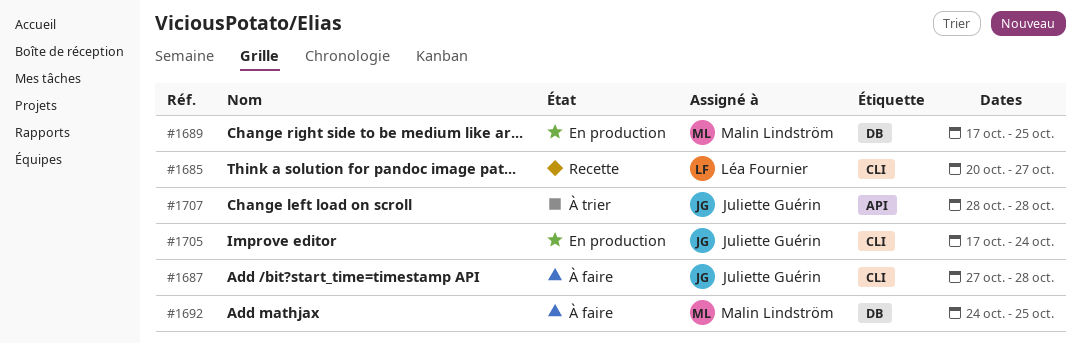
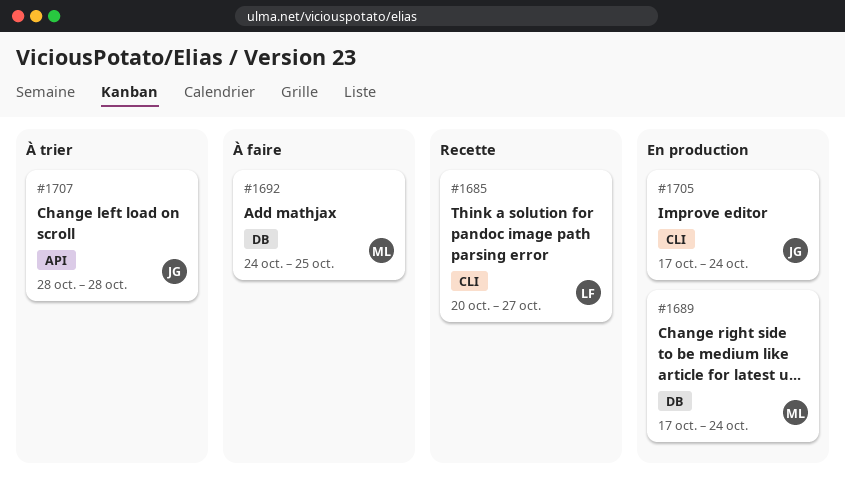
#1687: present -> none
#1689, due: Oct 25 -> Oct 24

